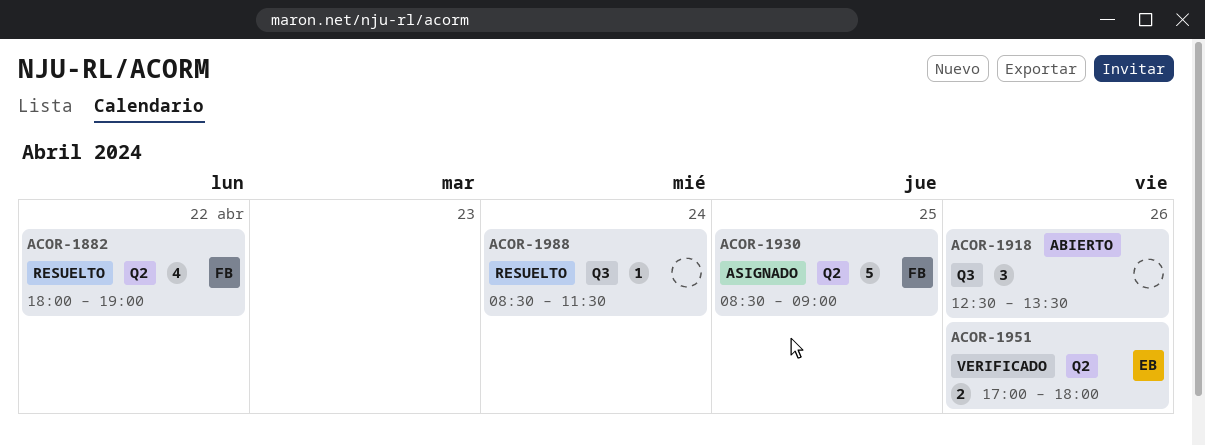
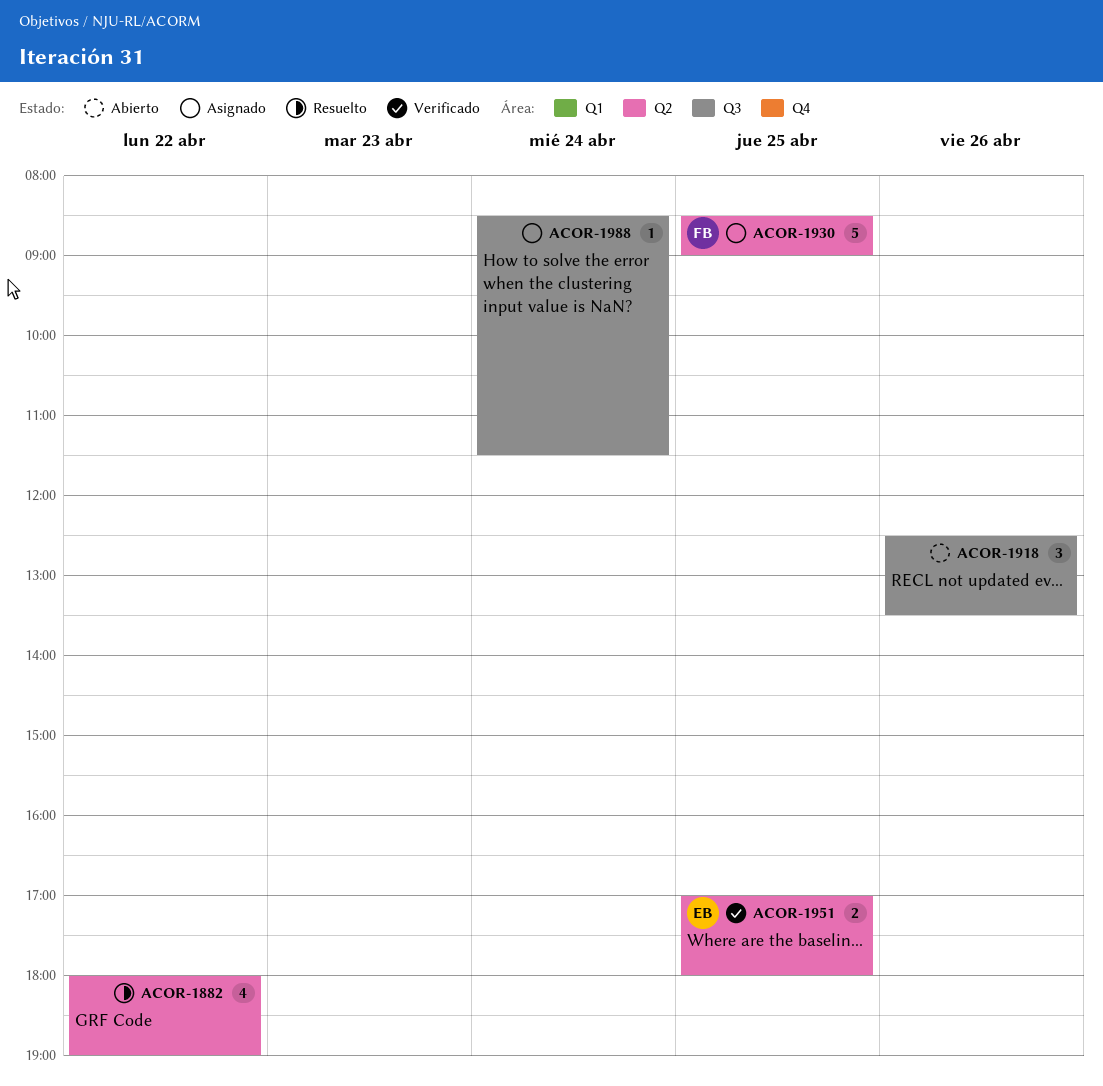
ACOR-1882, owner: FB -> none
ACOR-1951, day: Apr 26 -> Apr 25
ACOR-1988, status: Resuelto -> Asignado

